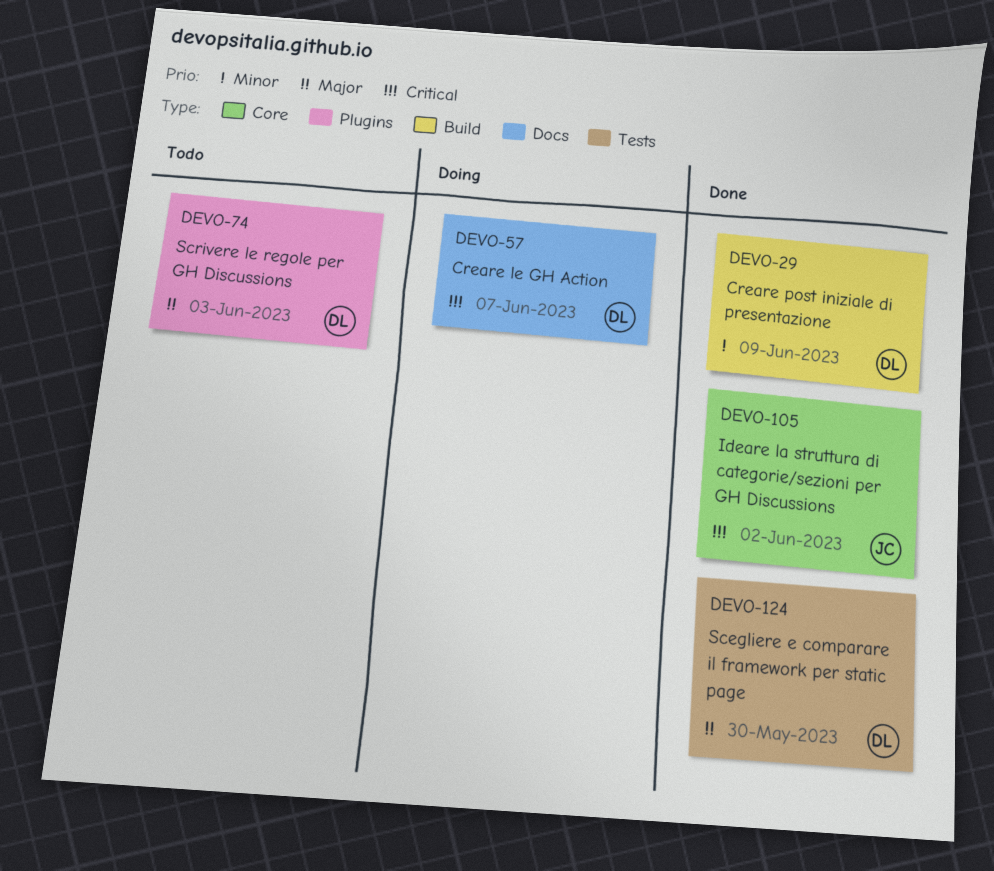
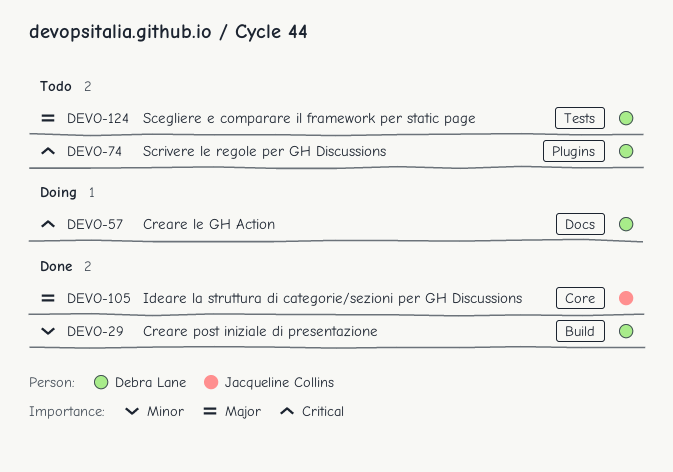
DEVO-74, priority: Major -> Critical
DEVO-105, priority: Critical -> Major
DEVO-124, status: Done -> Todo

